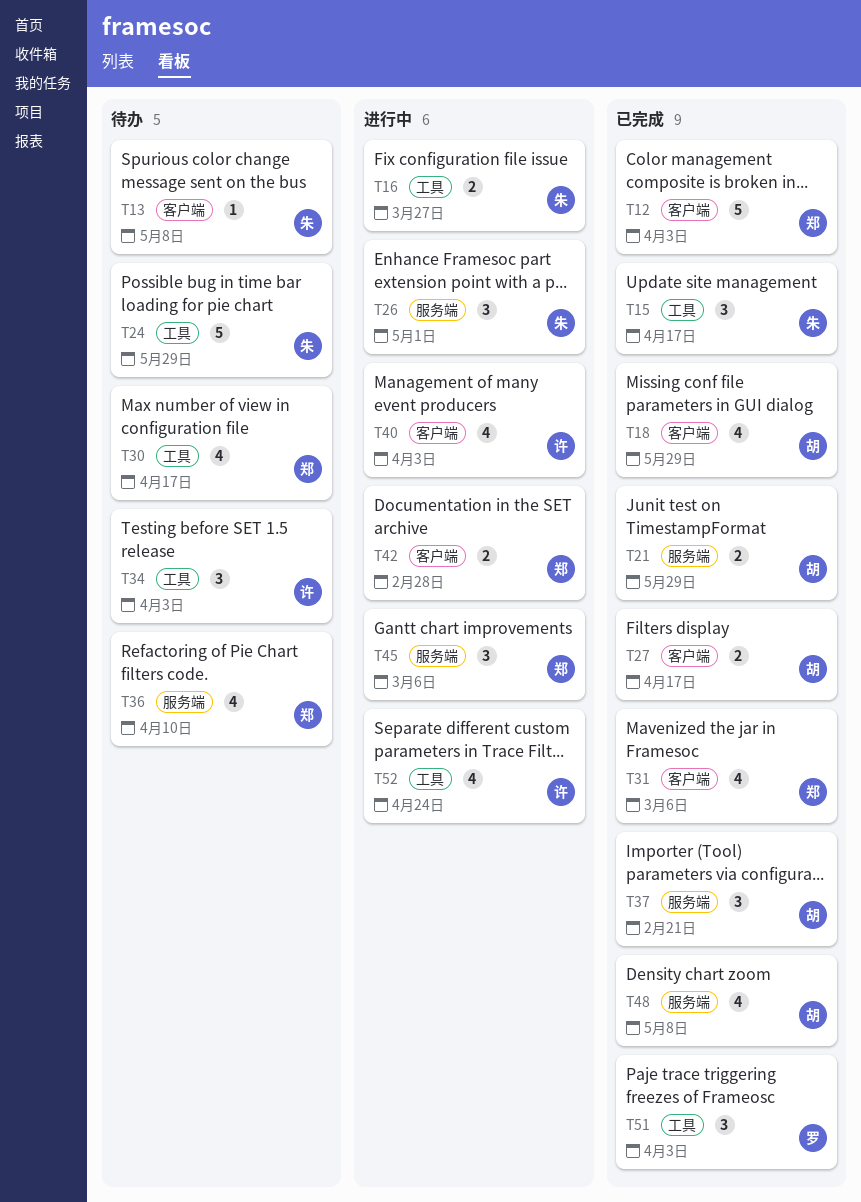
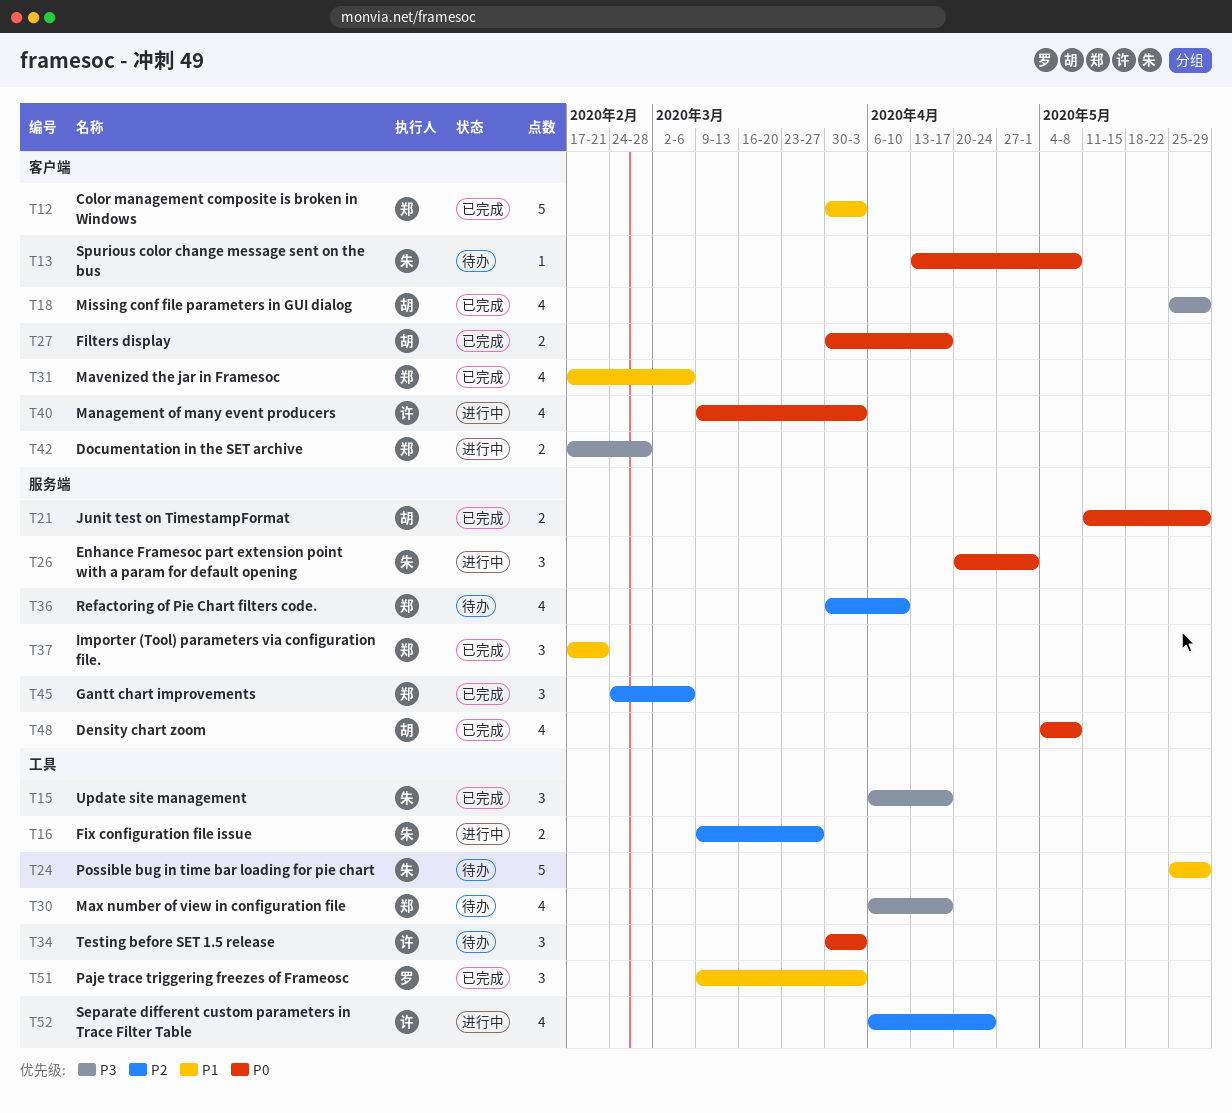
T37, owner: 胡 -> 郑
T45, status: 进行中 -> 已完成

